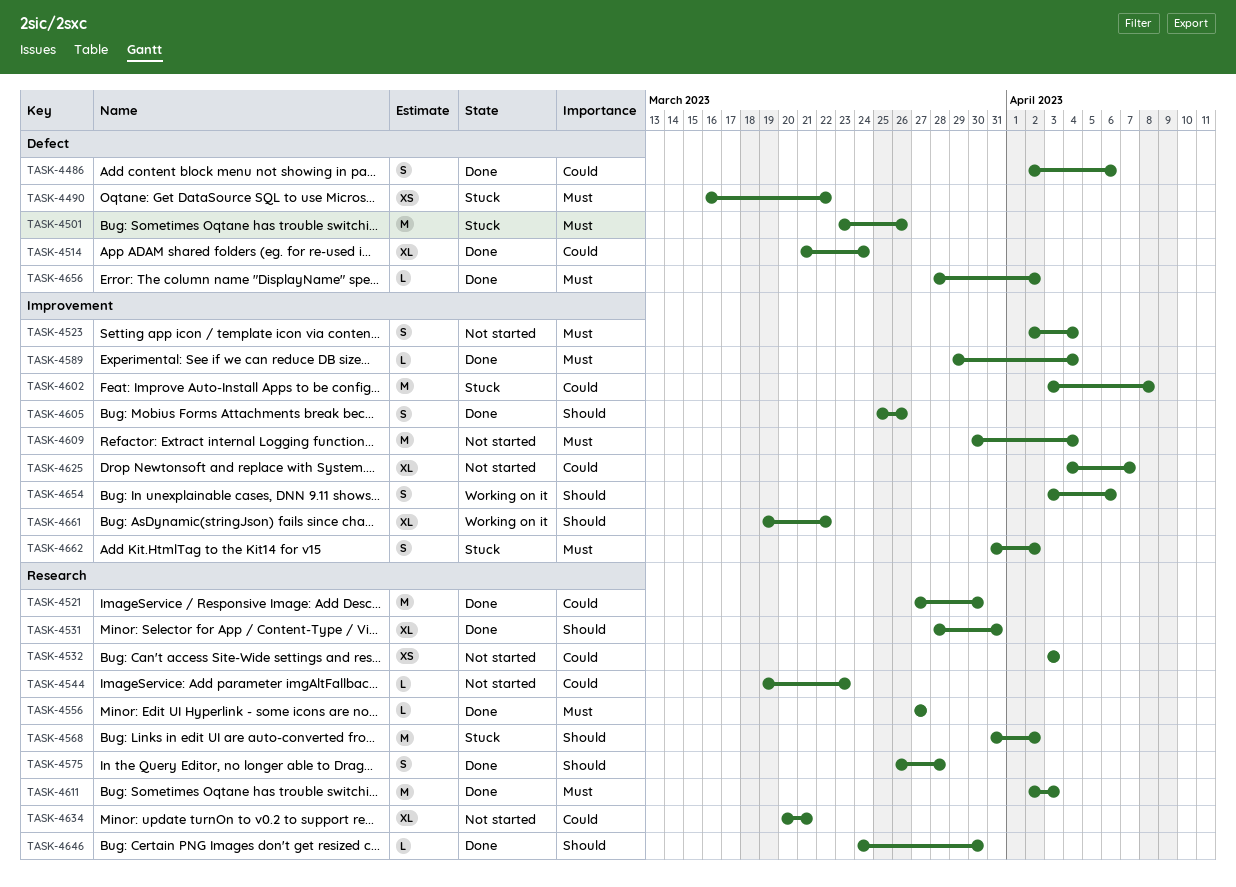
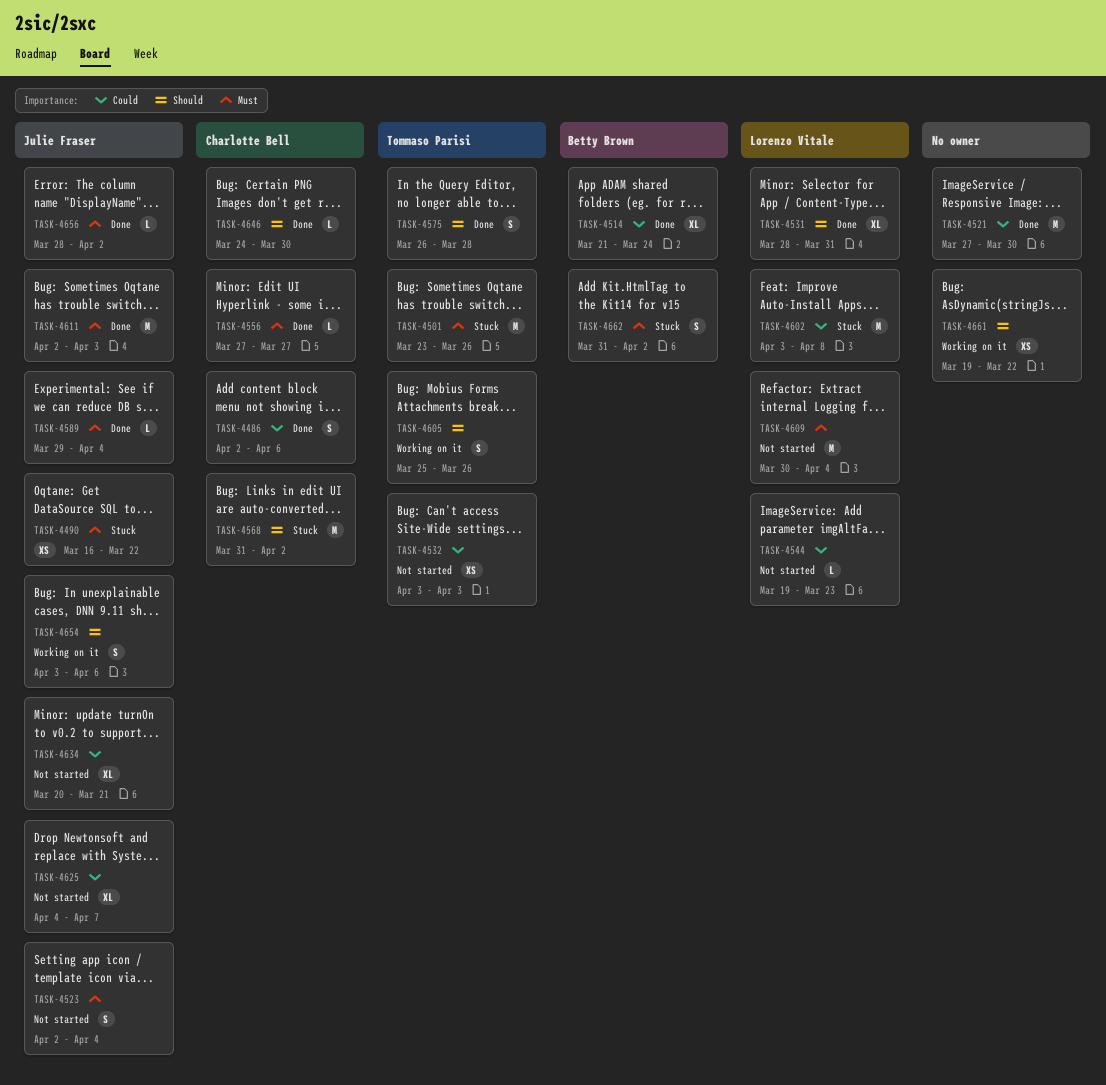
TASK-4605, status: Done -> Working on it
TASK-4661, estimate: XL -> XS

